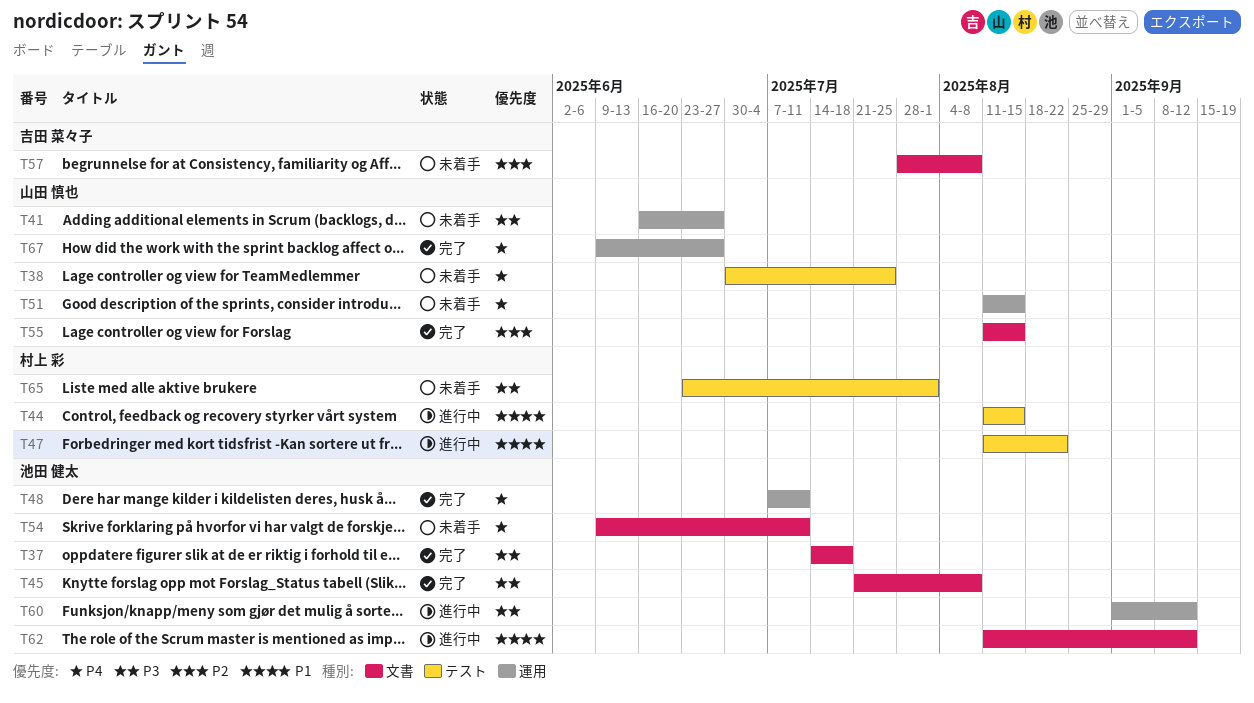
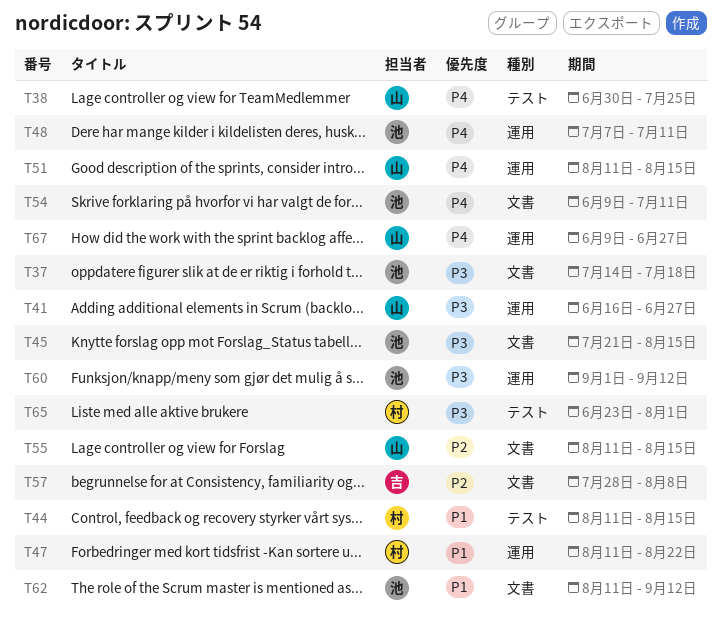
T45, due: Aug 8 -> Aug 15
T47, label: テスト -> 運用

